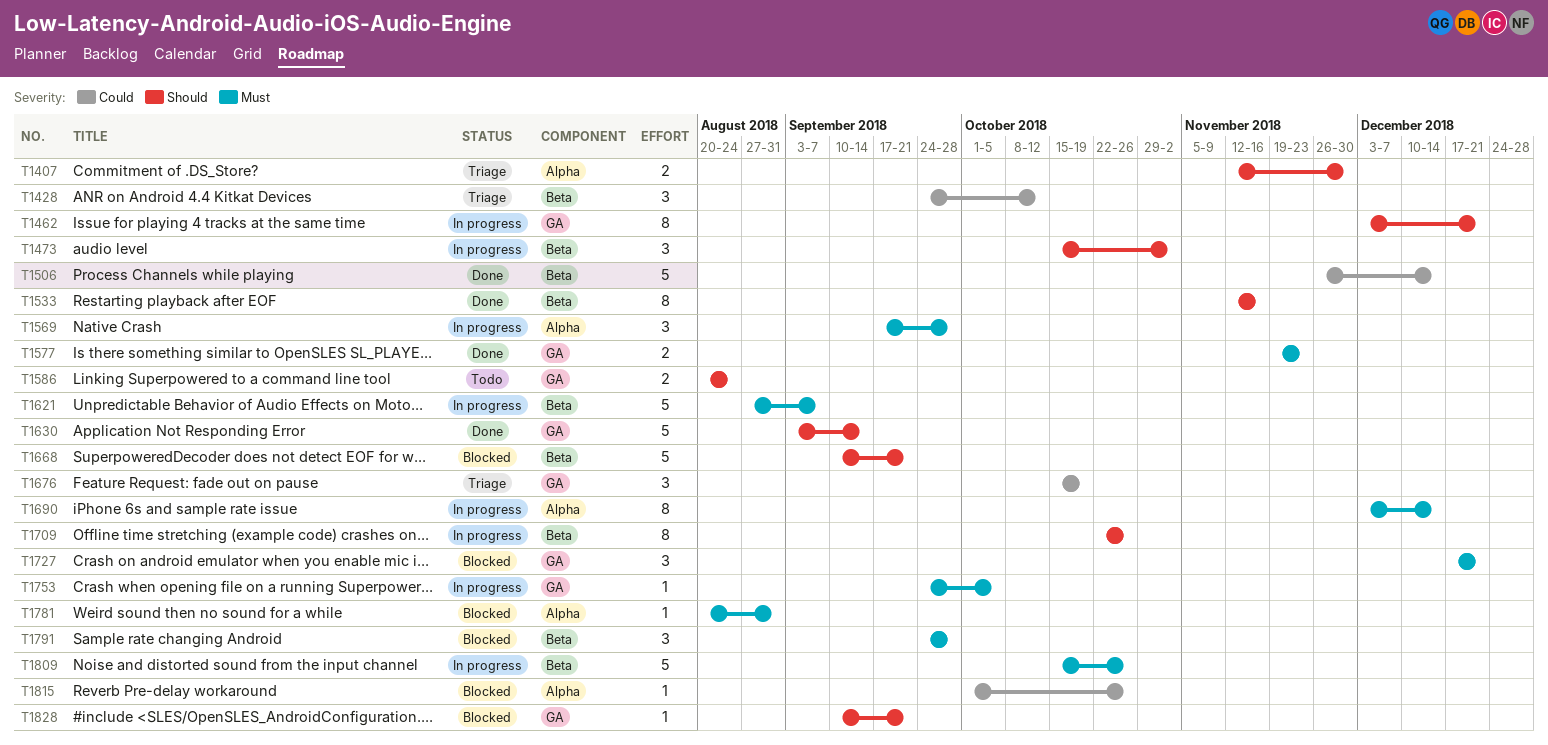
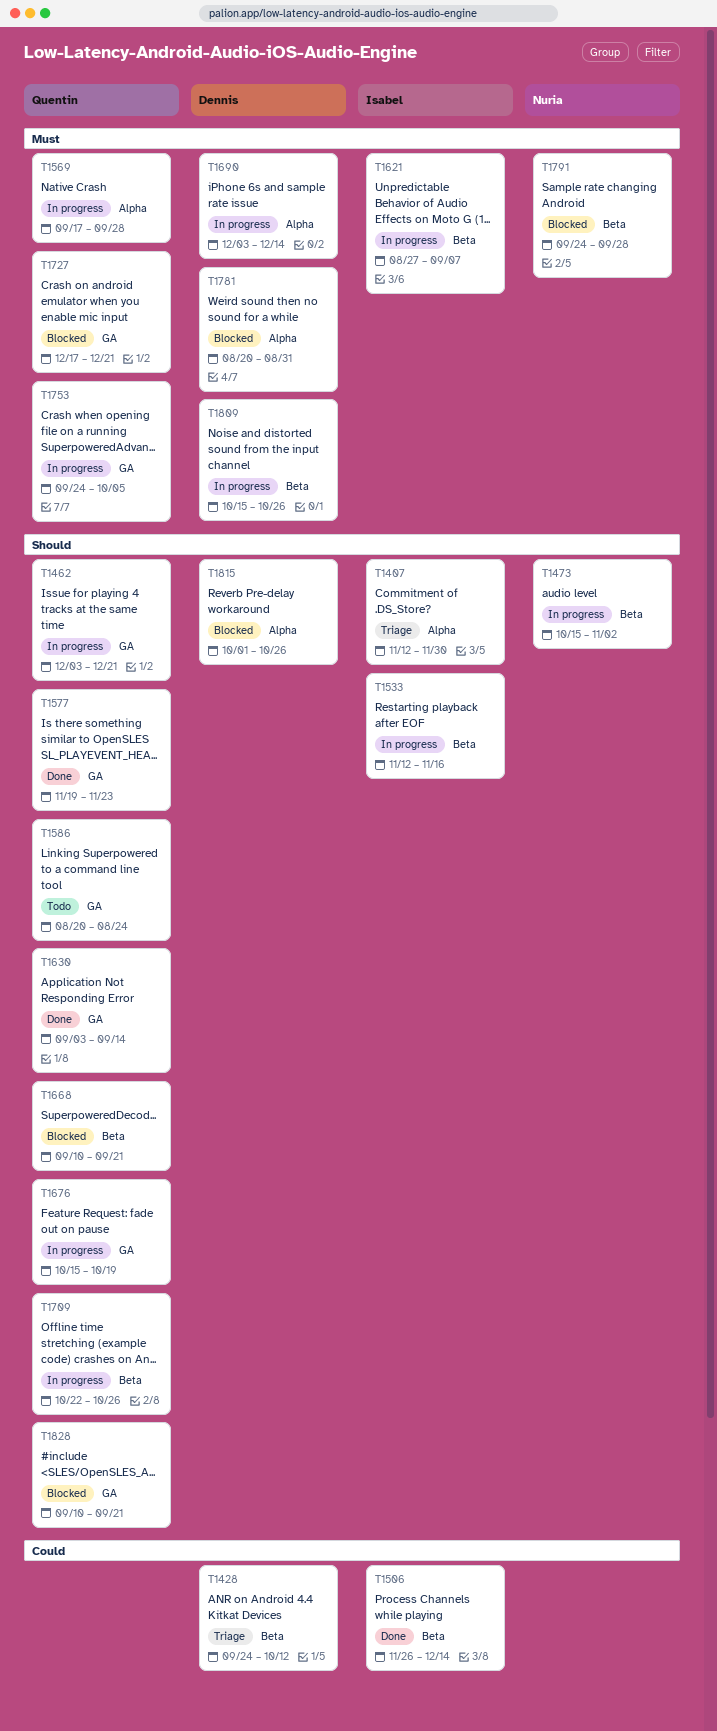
T1533, status: Done -> In progress
T1577, priority: Must -> Should
T1676, status: Triage -> In progress
T1676, priority: Could -> Should
T1815, priority: Could -> Should

